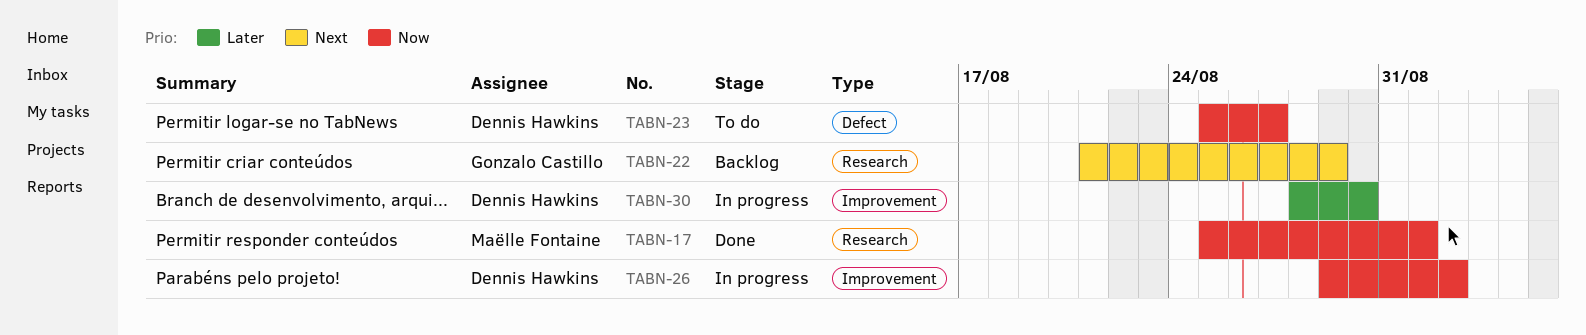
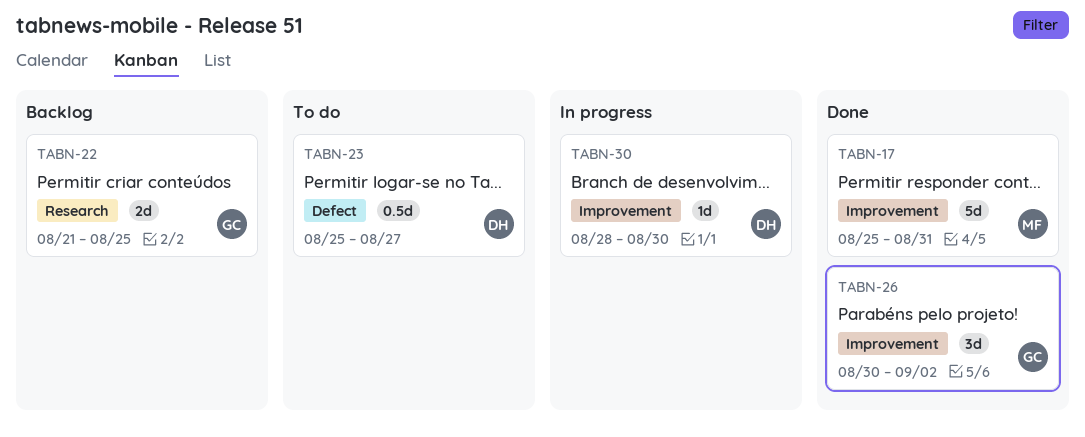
TABN-17, label: Research -> Improvement
TABN-17, due: Sep 1 -> Aug 31
TABN-22, due: Aug 29 -> Aug 25
TABN-26, status: In progress -> Done
TABN-26, owner: Dennis Hawkins -> Gonzalo Castillo
TABN-26, start: Aug 29 -> Aug 30

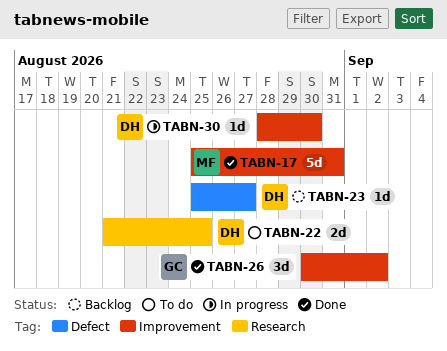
TABN-22, status: Backlog -> To do
TABN-22, owner: GC -> DH
TABN-23, status: To do -> Backlog
TABN-23, estimate: 0.5d -> 1d

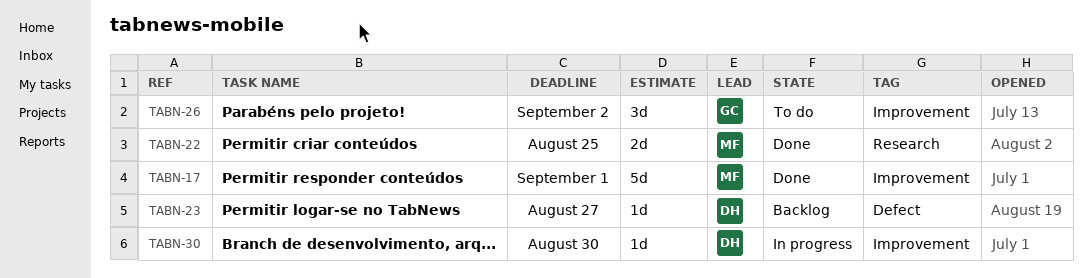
TABN-17, due: Aug 31 -> Sep 1
TABN-22, status: To do -> Done
TABN-22, owner: DH -> MF
TABN-26, status: Done -> To do

